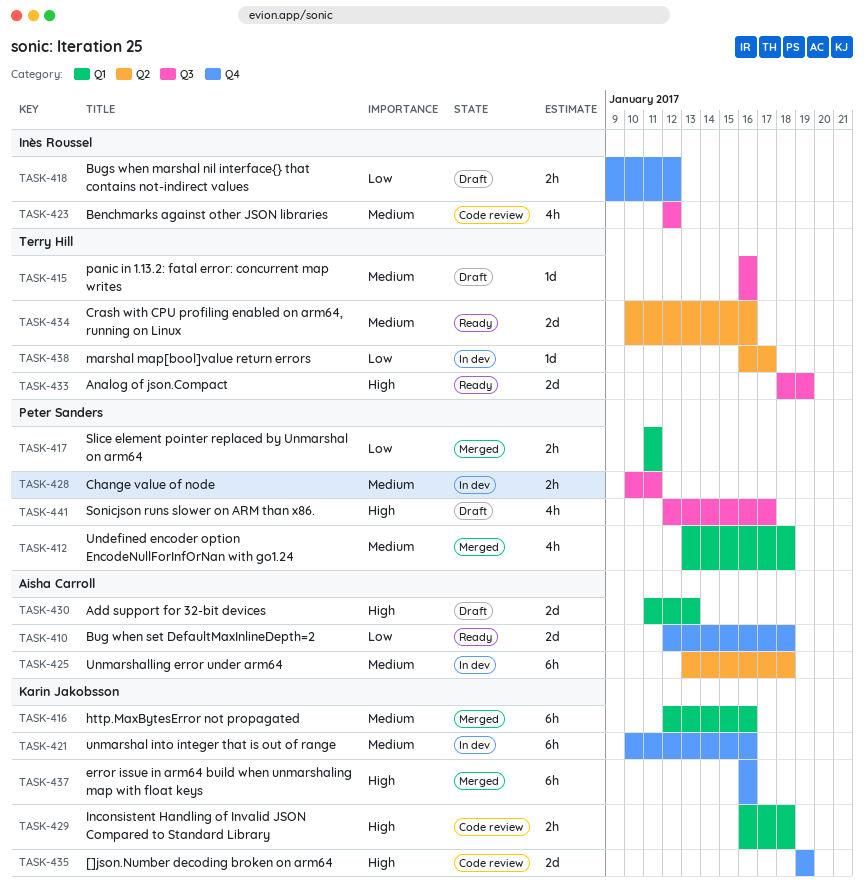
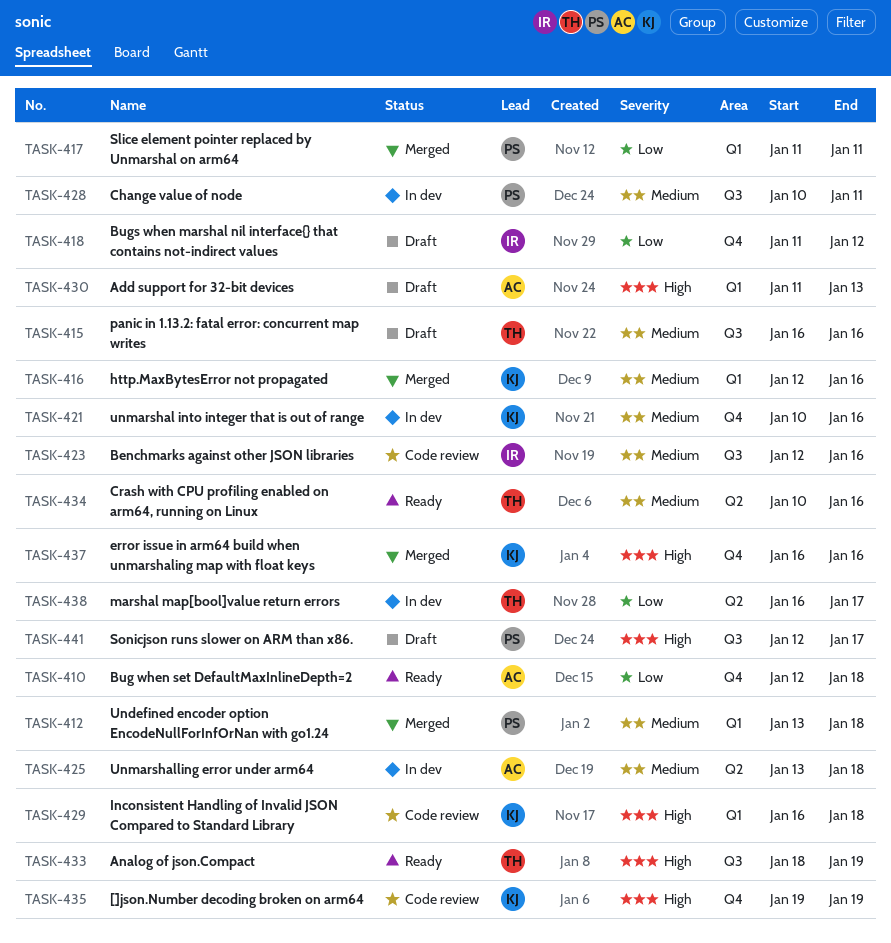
TASK-418, start: Jan 9 -> Jan 11
TASK-423, due: Jan 12 -> Jan 16

